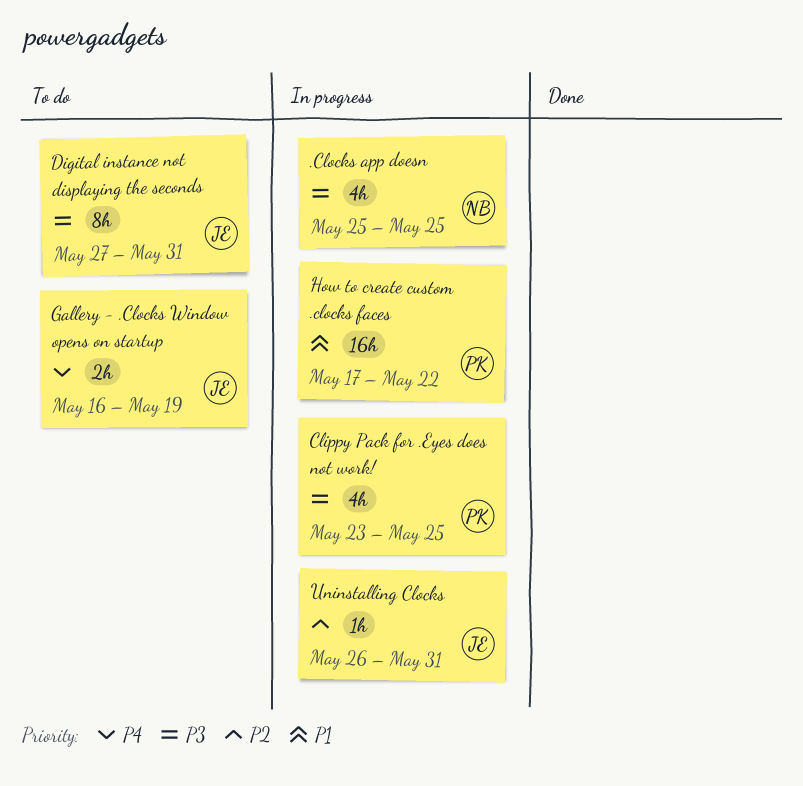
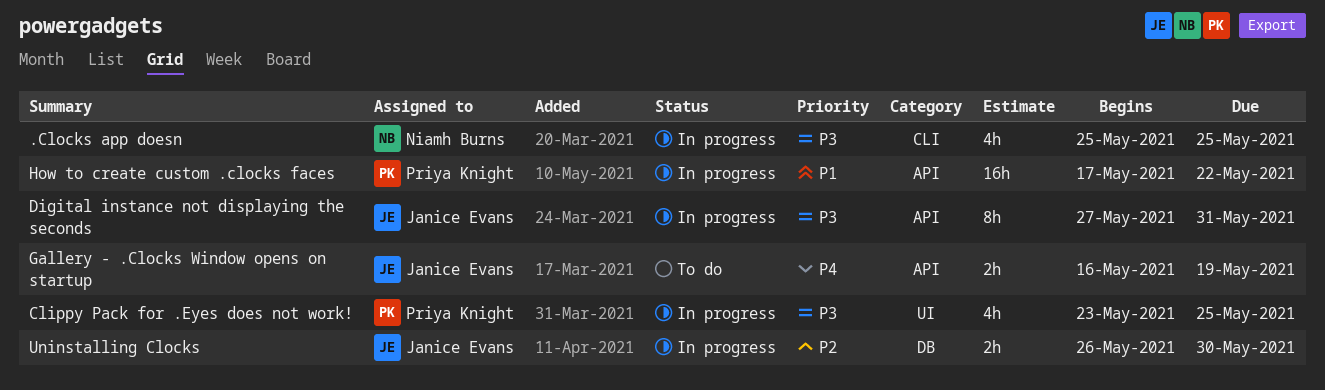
Digital instance not displaying the seconds, status: To do -> In progress
Uninstalling Clocks, estimate: 1h -> 2h
Uninstalling Clocks, due: May 31 -> May 30

